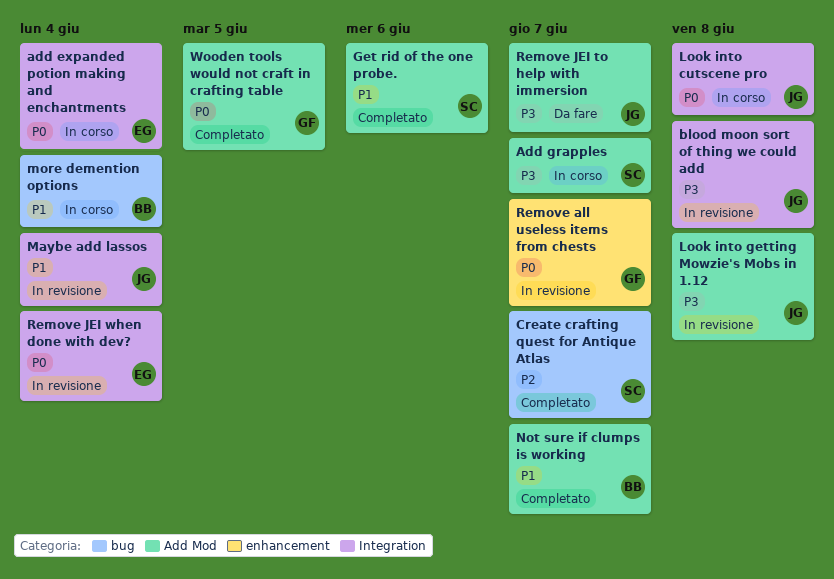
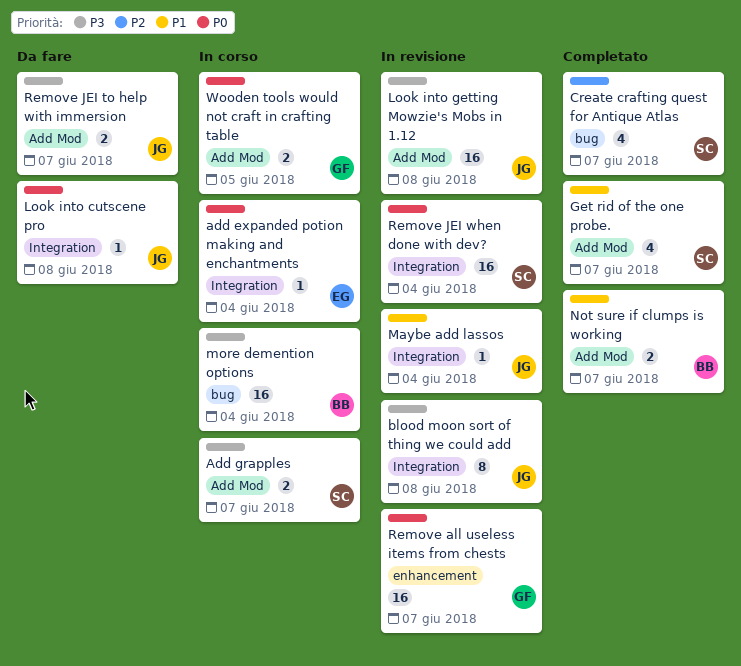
Get rid of the one probe., due: Jun 6 -> Jun 7
Look into cutscene pro, status: In corso -> Da fare
more demention options, priority: P1 -> P3
Remove JEI when done with dev?, owner: EG -> SC
Wooden tools would not craft in crafting table, status: Completato -> In corso

